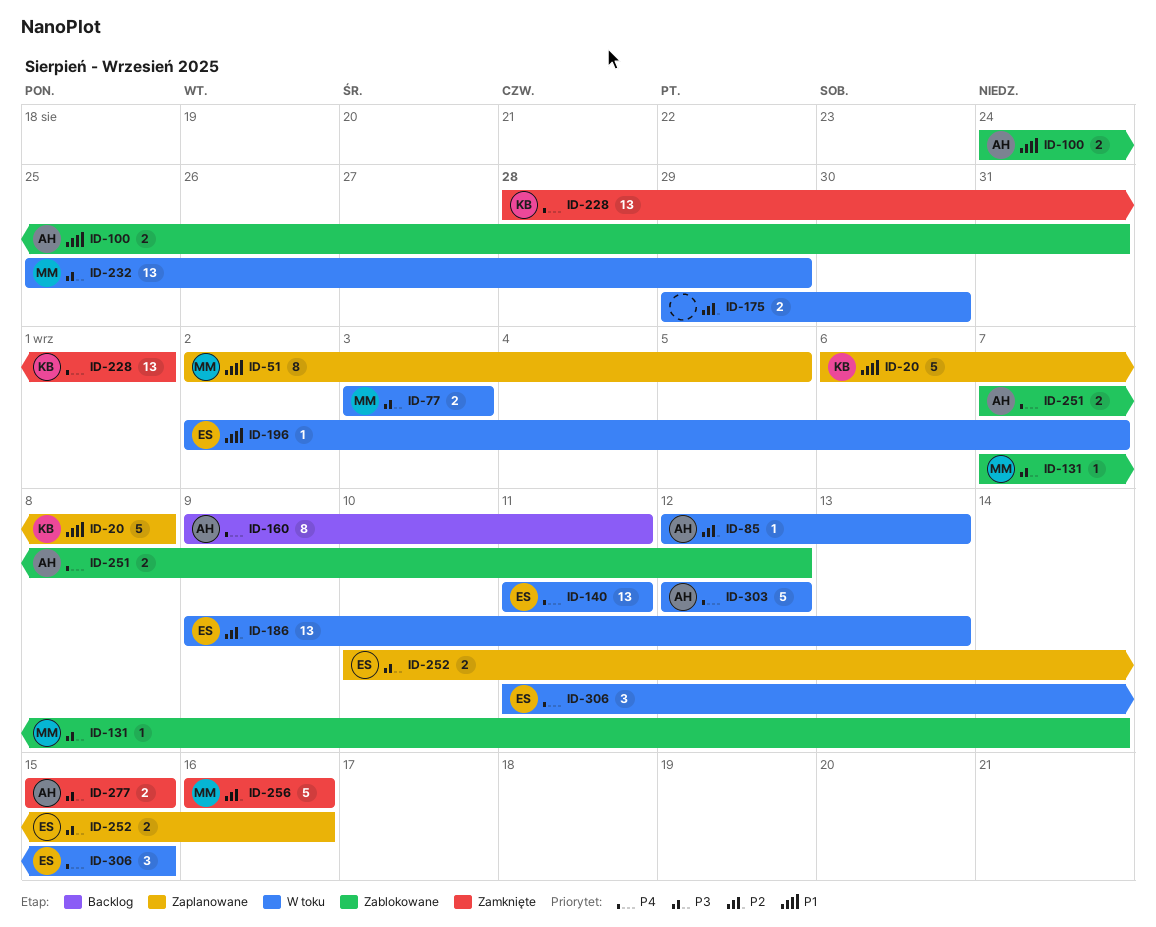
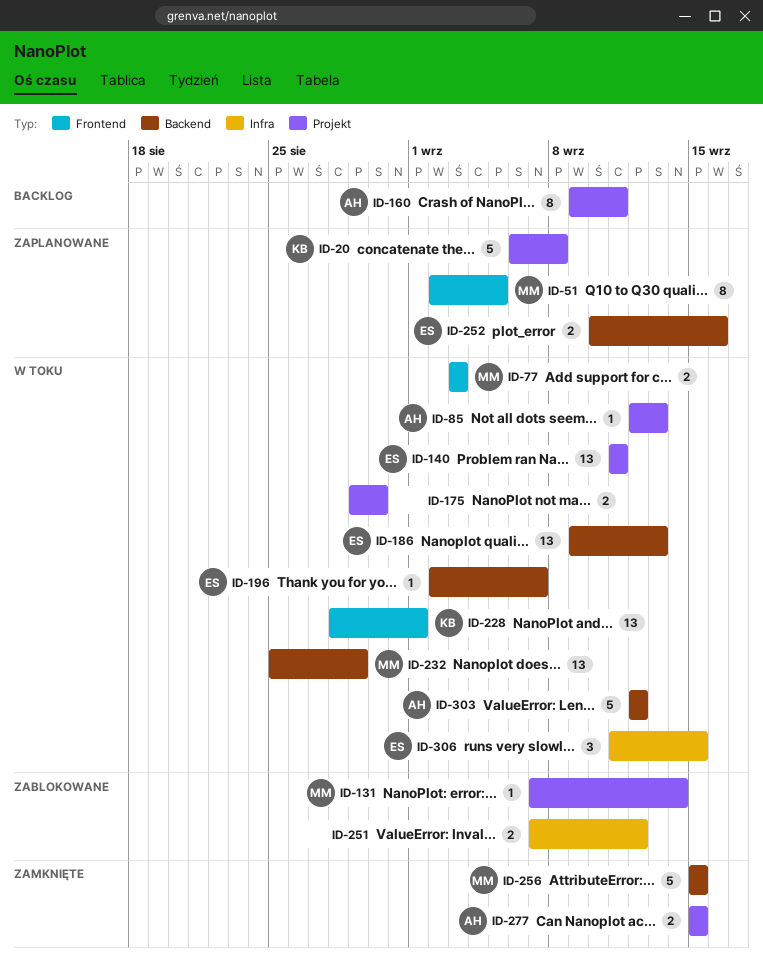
ID-100: present -> none
ID-228, status: Zamknięte -> W toku
ID-251, owner: AH -> none
ID-256, start: Sep 16 -> Sep 15
ID-256, due: Sep 16 -> Sep 15

